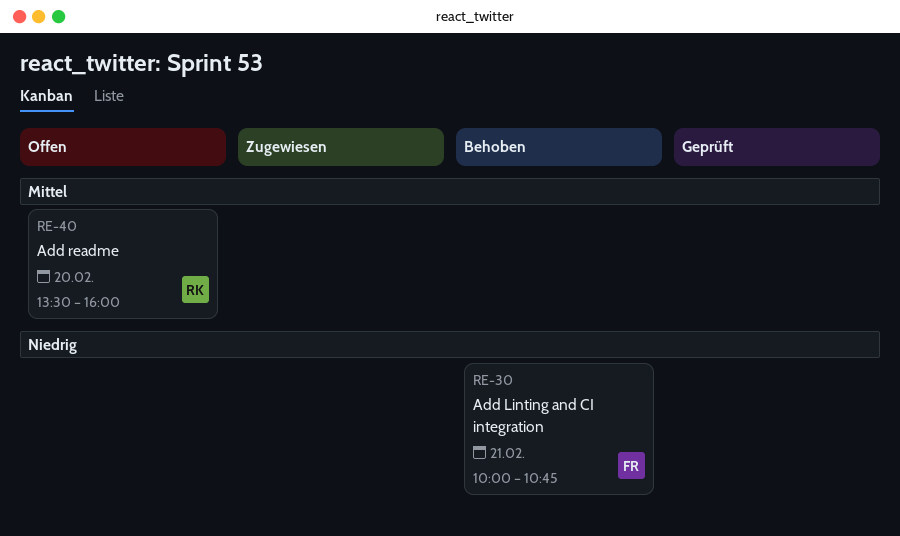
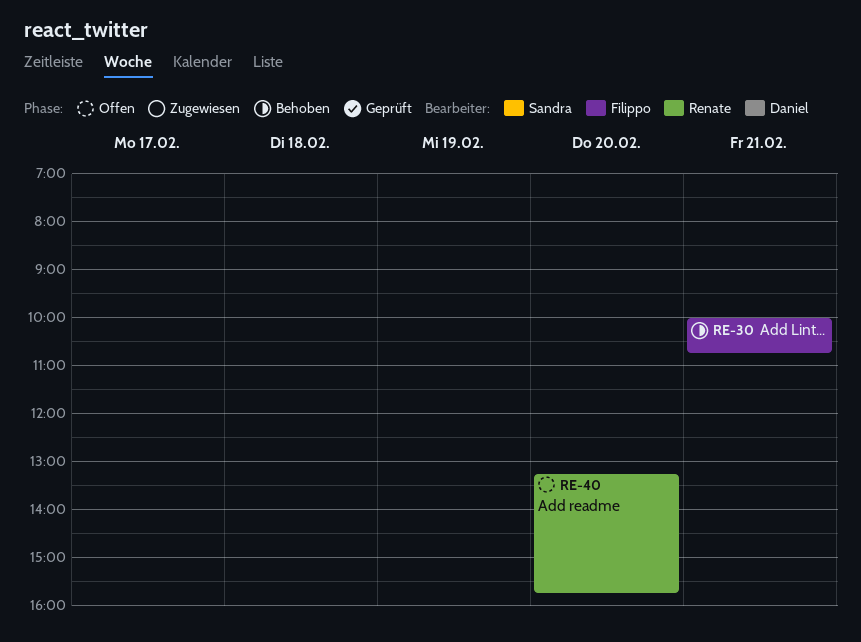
RE-40, begins: 13:30 -> 13:15
RE-40, ends: 16:00 -> 15:45

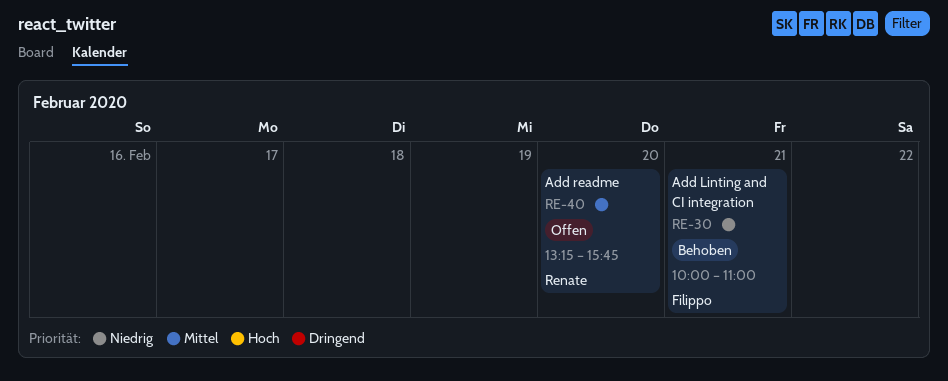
RE-30, ends: 10:45 -> 11:00

